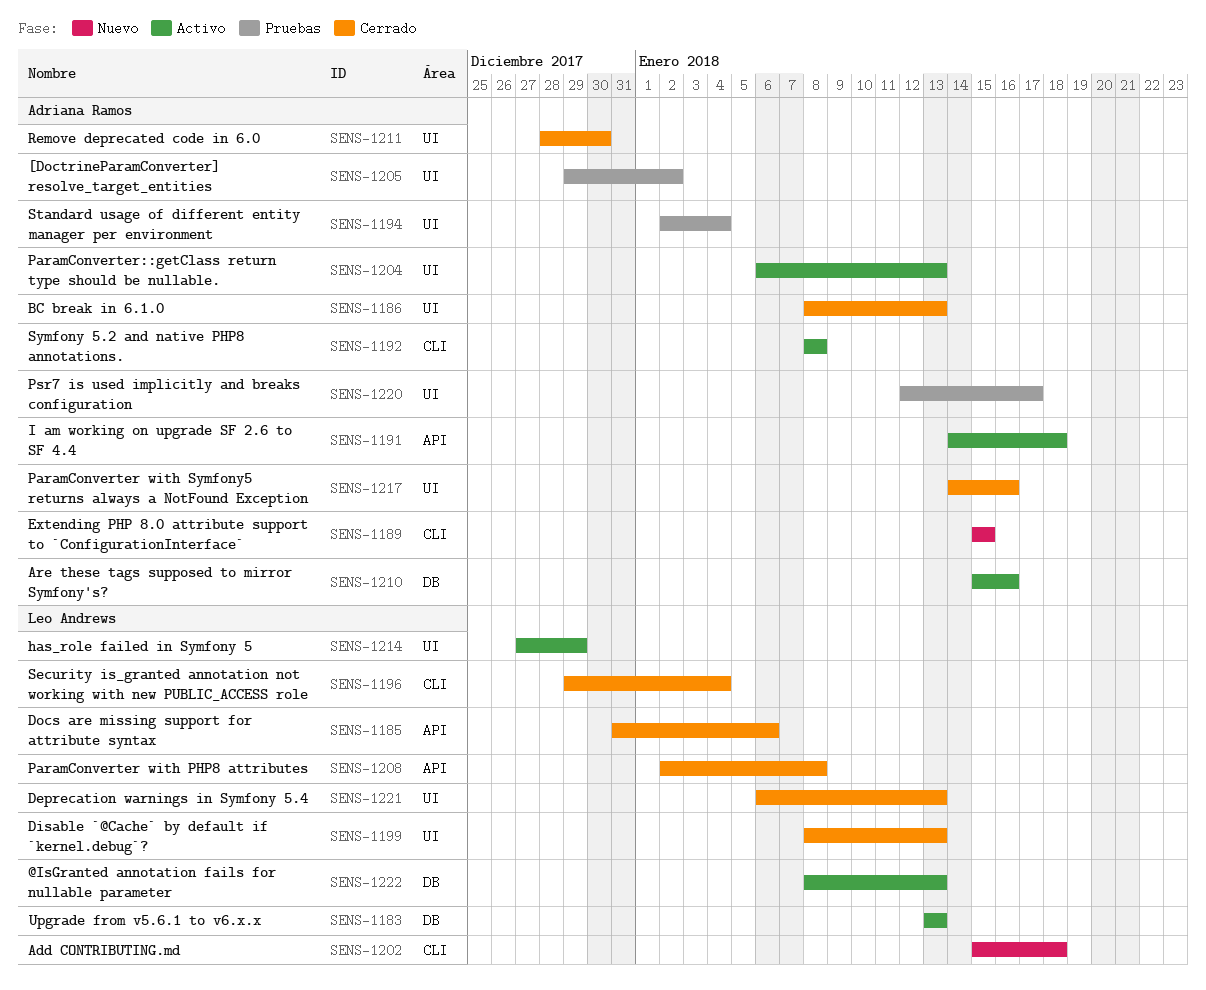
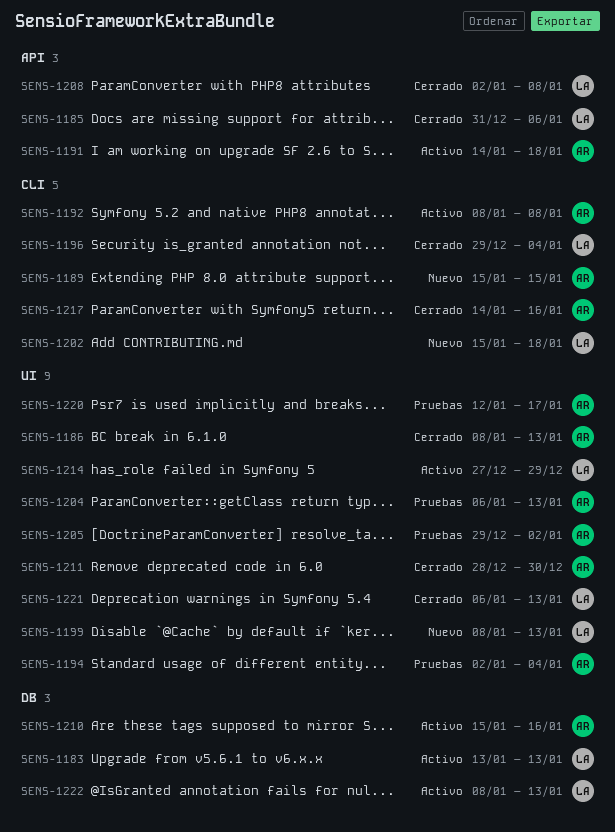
SENS-1199, status: Cerrado -> Nuevo
SENS-1204, status: Activo -> Pruebas
SENS-1217, label: UI -> CLI

